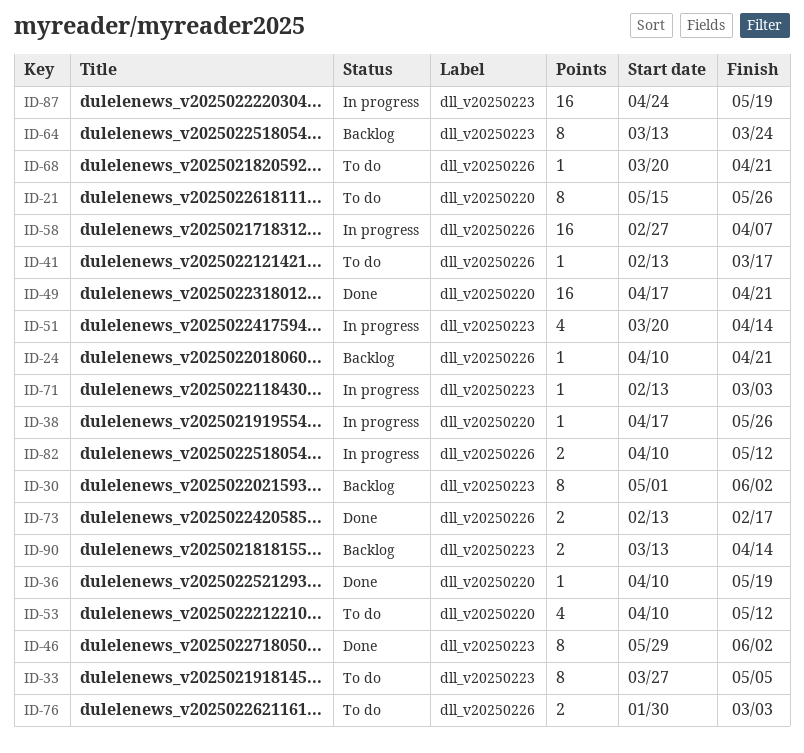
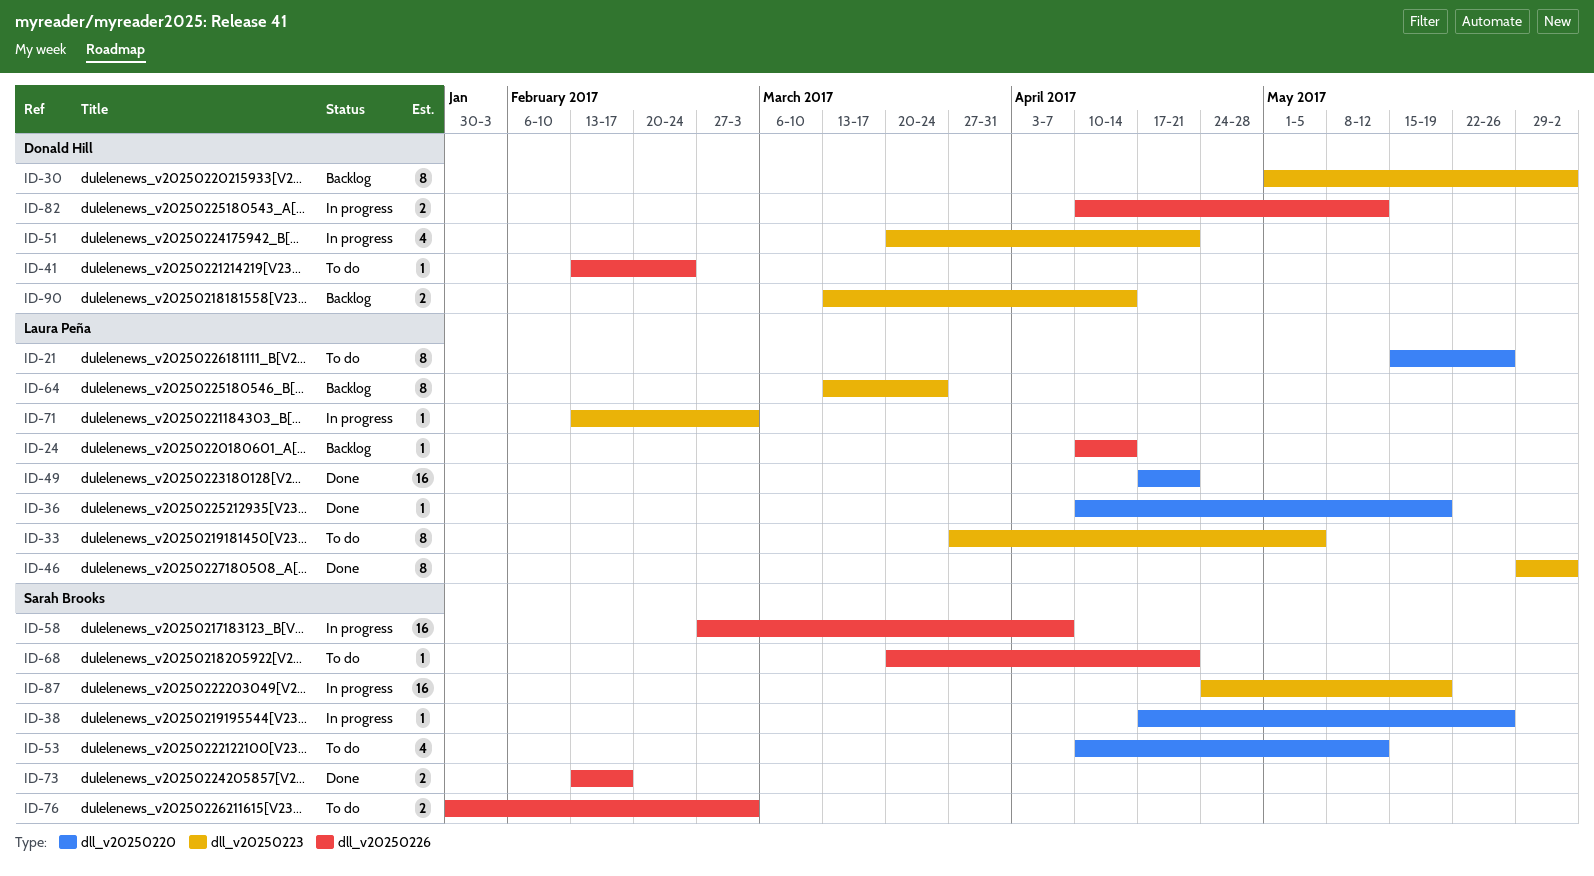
ID-24, due: Apr 21 -> Apr 14
ID-41, due: Mar 17 -> Feb 24
ID-51, due: Apr 14 -> Apr 21

